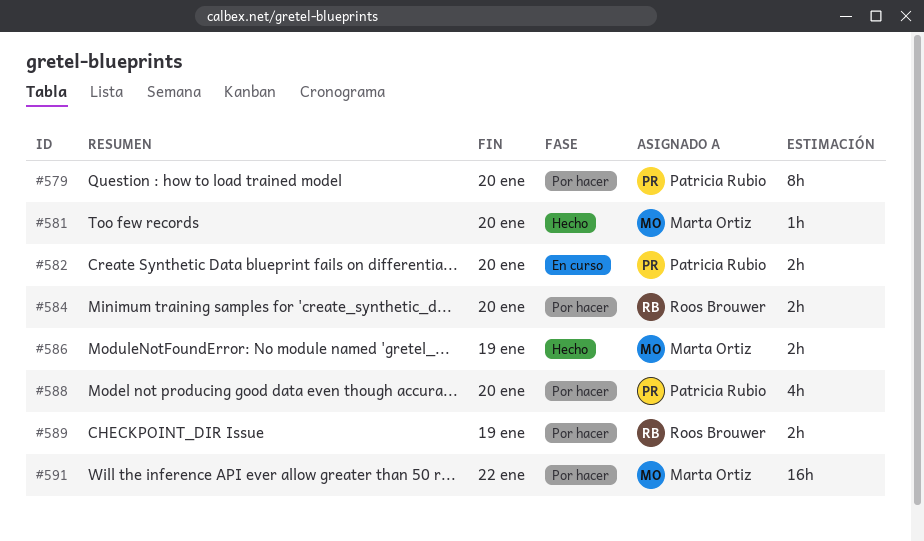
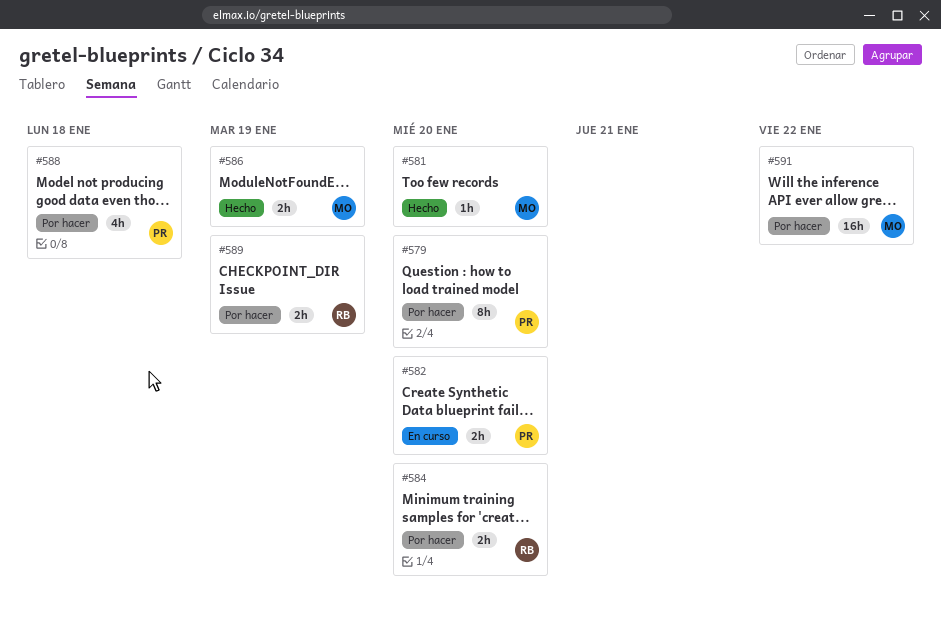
#588, due: Jan 20 -> Jan 18

